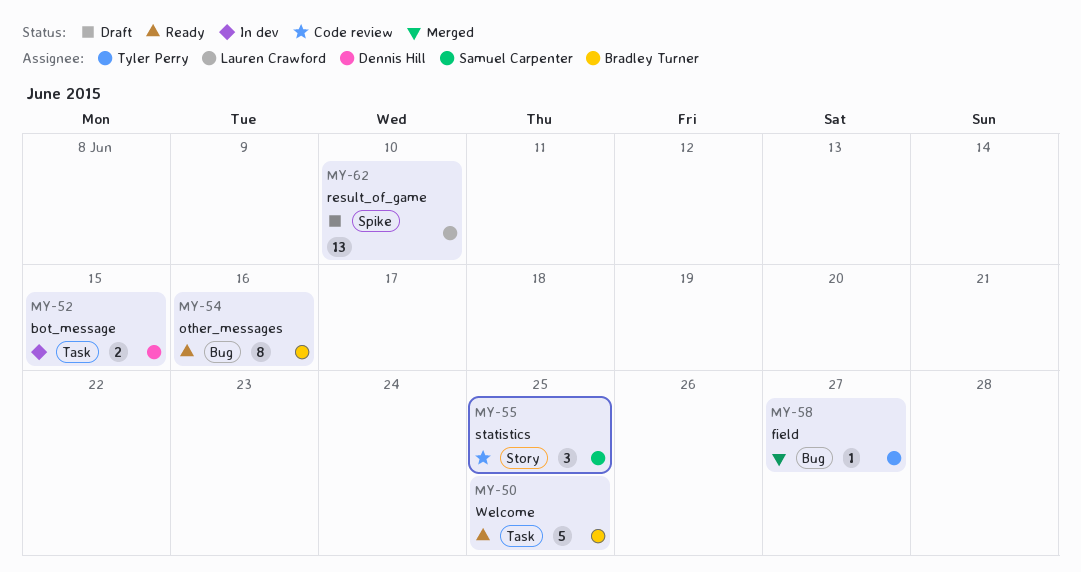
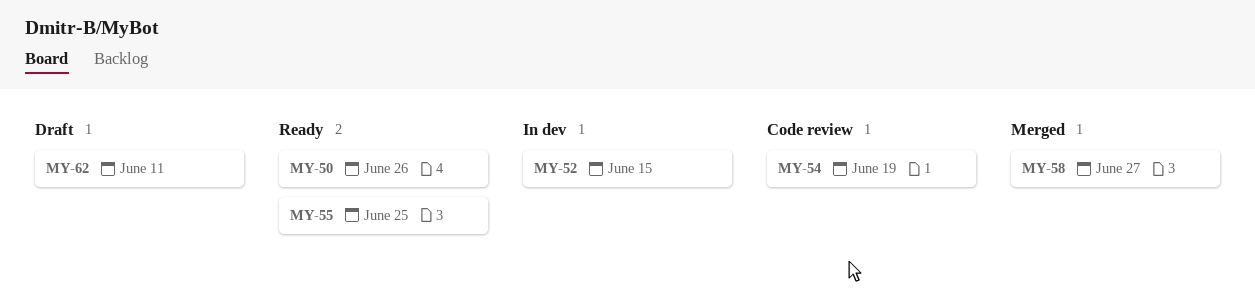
MY-50, due: Jun 25 -> Jun 26
MY-54, status: Ready -> Code review
MY-54, due: Jun 16 -> Jun 19
MY-55, status: Code review -> Ready
MY-62, due: Jun 10 -> Jun 11

